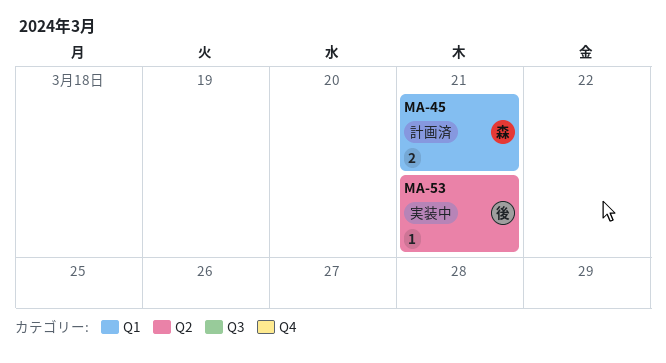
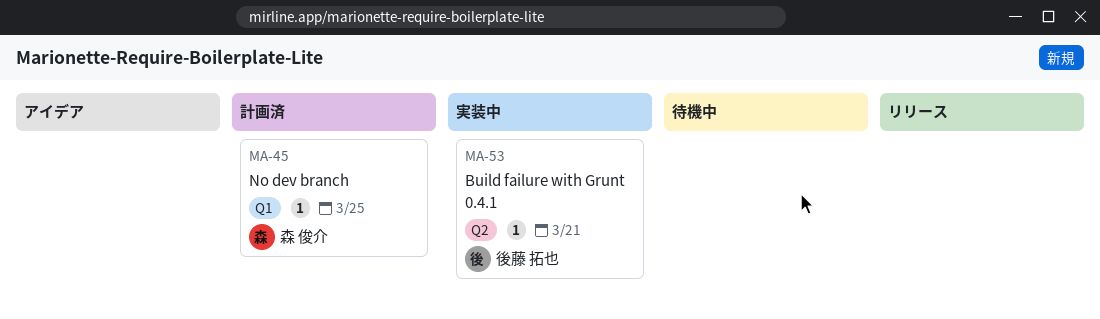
MA-45, estimate: 2 -> 1
MA-45, due: Mar 21 -> Mar 25

